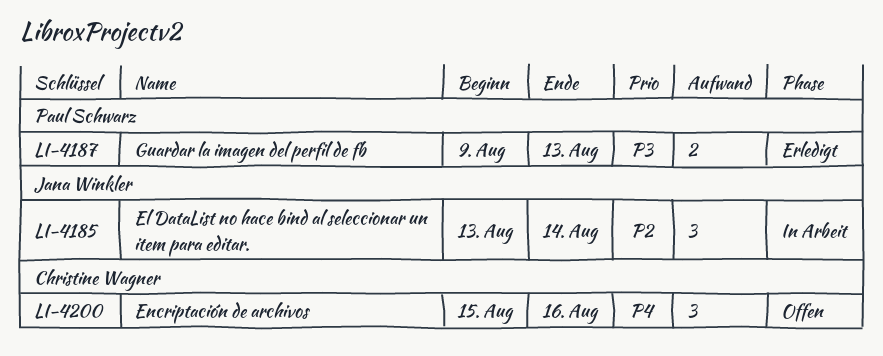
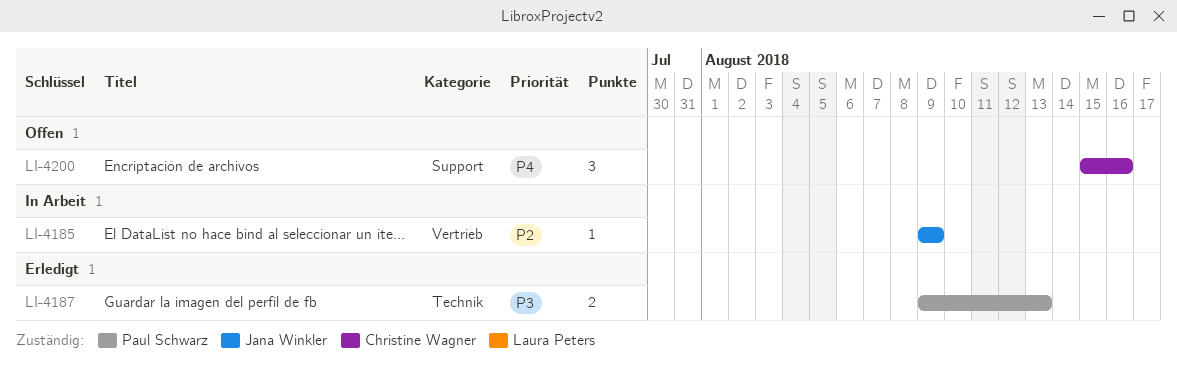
LI-4185, estimate: 3 -> 1
LI-4185, start: Aug 13 -> Aug 9
LI-4185, due: Aug 14 -> Aug 9

